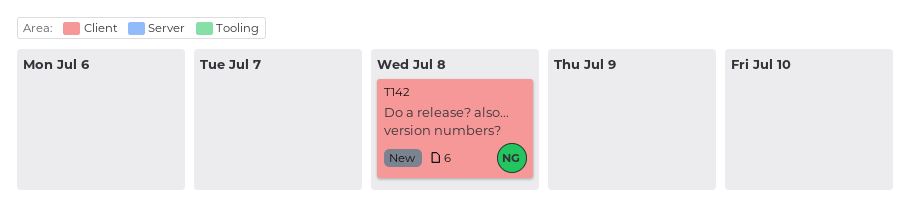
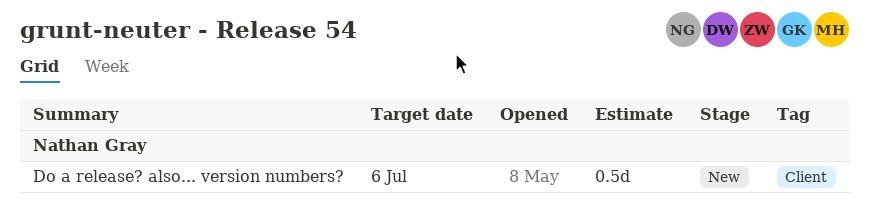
Do a release? also... version numbers?, due: Jul 8 -> Jul 6

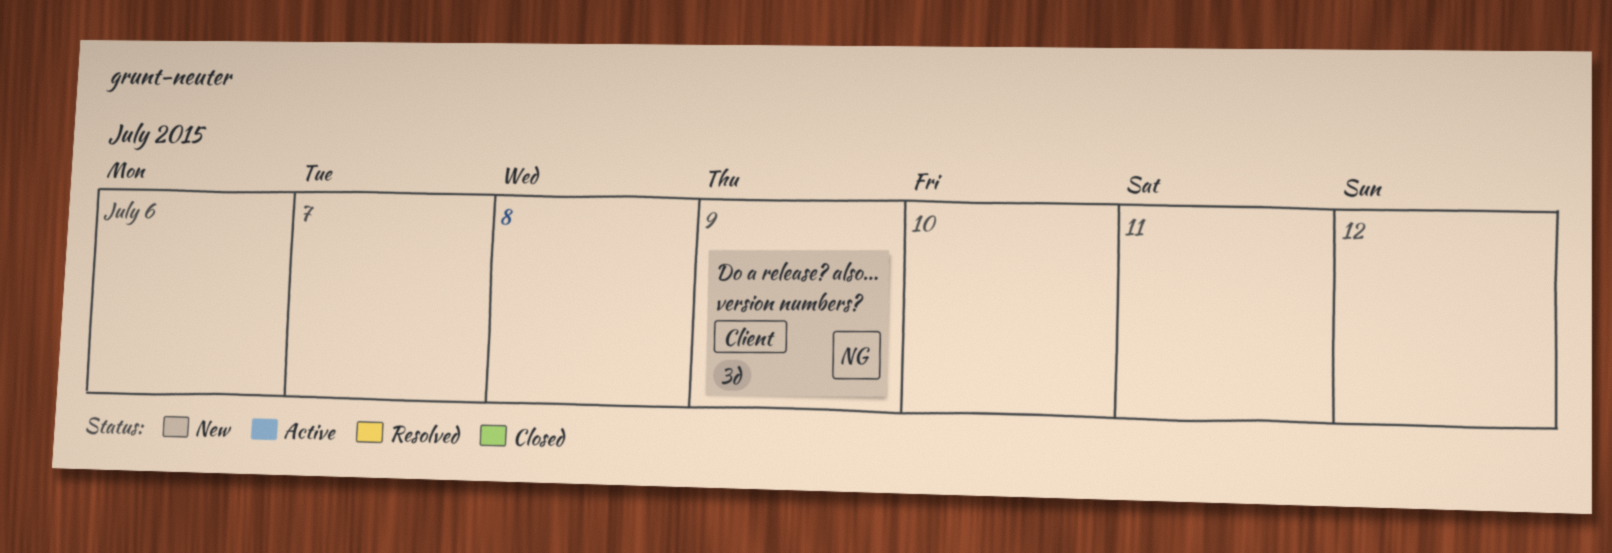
Do a release? also... version numbers?, estimate: 0.5d -> 3d
Do a release? also... version numbers?, due: Jul 6 -> Jul 9

